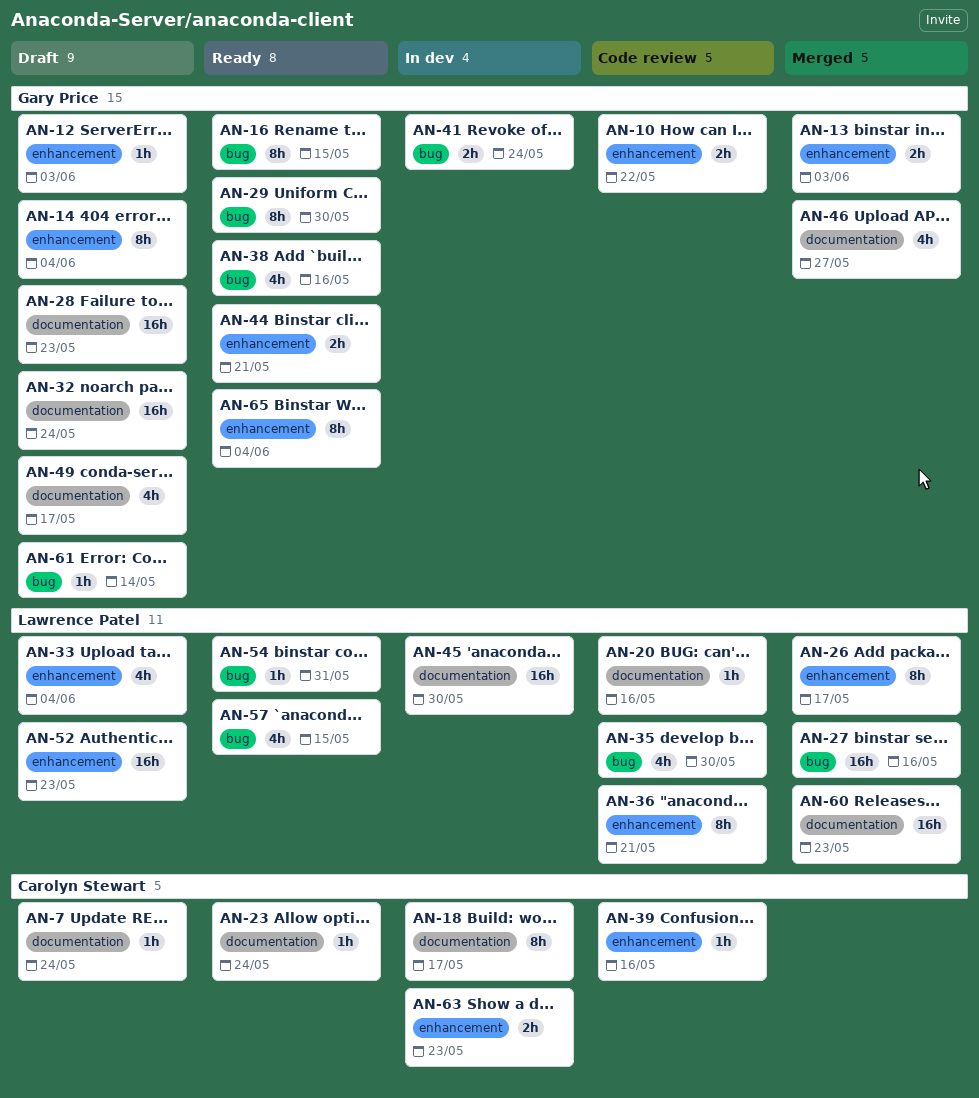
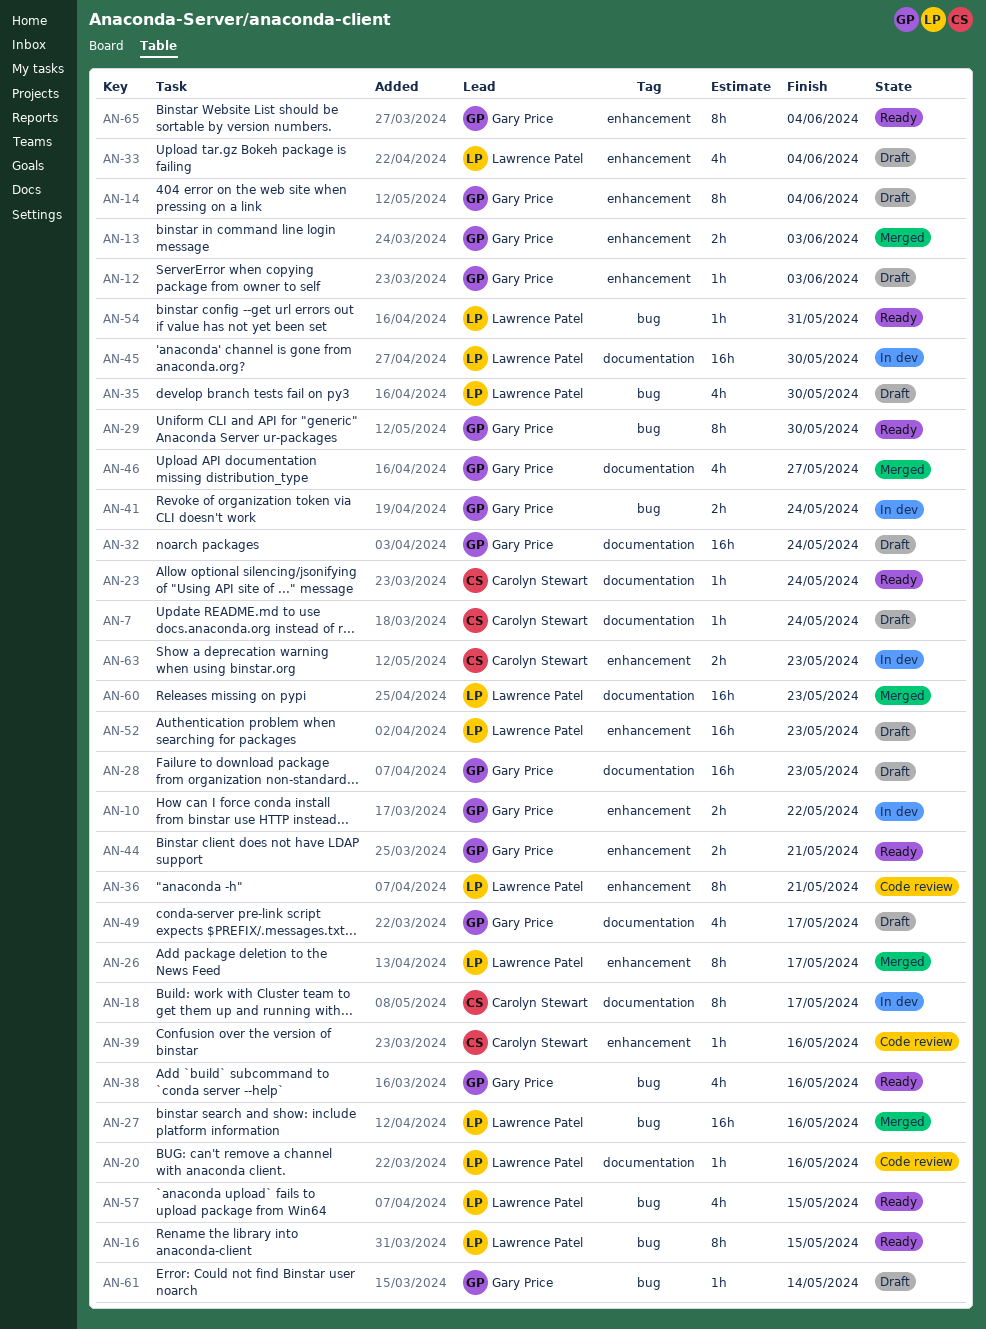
AN-10, status: Code review -> In dev
AN-16, owner: Gary Price -> Lawrence Patel
AN-35, status: Code review -> Draft

